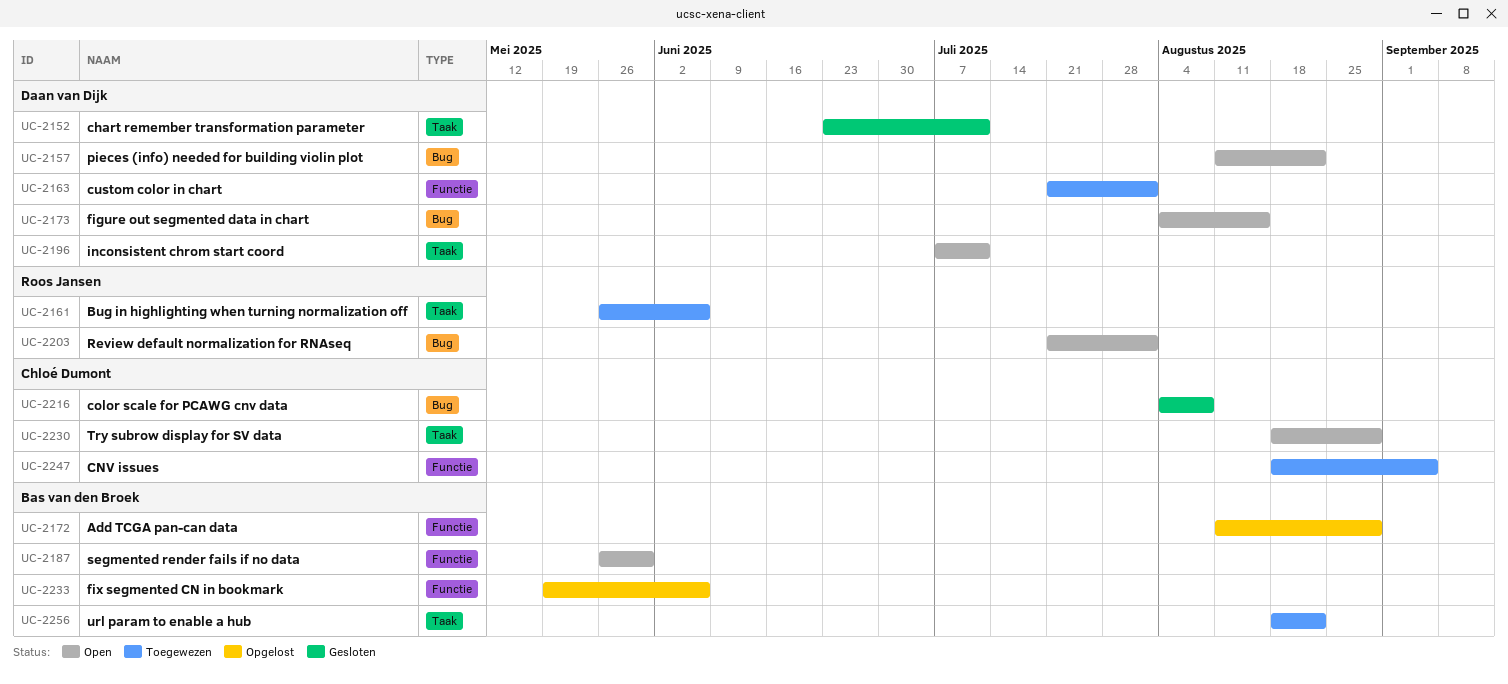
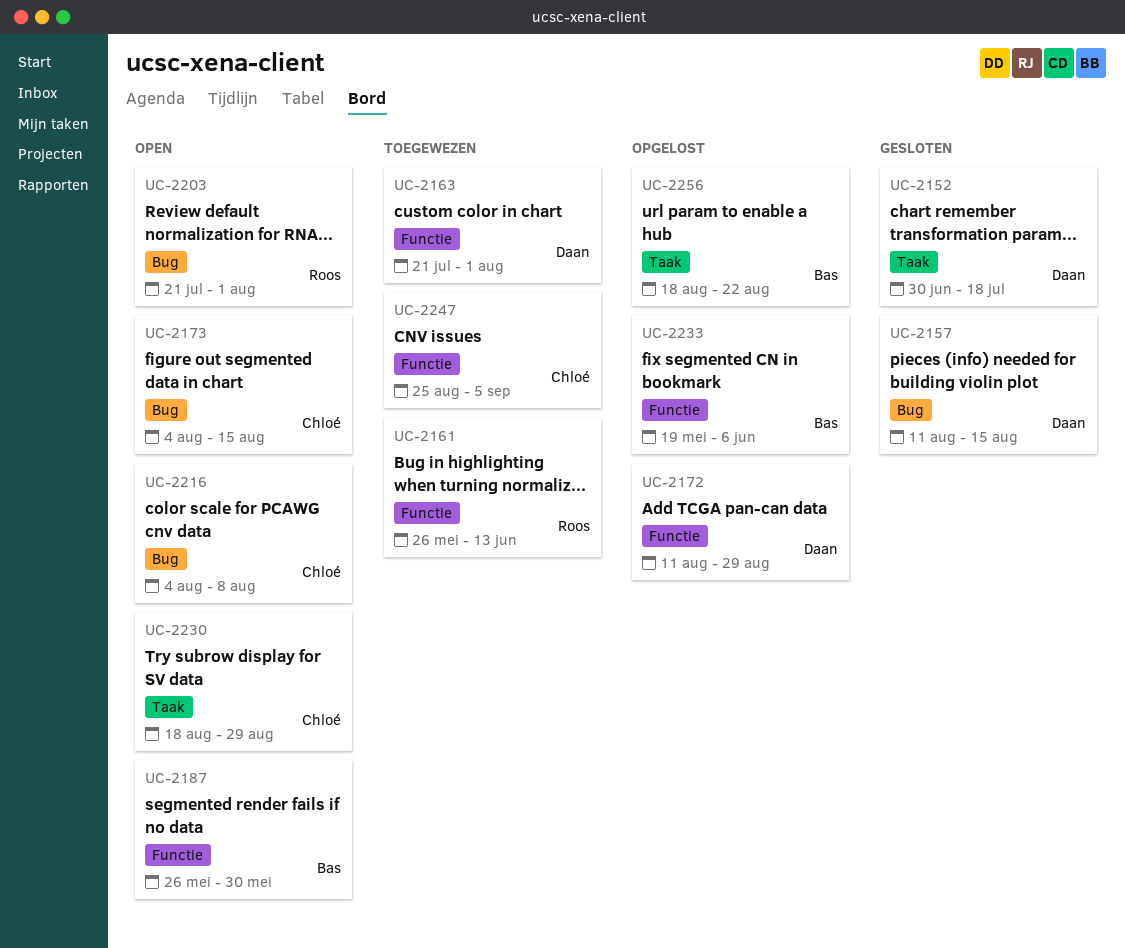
UC-2152, start: Jun 23 -> Jun 30
UC-2152, due: Jul 11 -> Jul 18
UC-2157, status: Open -> Gesloten
UC-2157, due: Aug 22 -> Aug 15
UC-2161, label: Taak -> Functie
UC-2161, due: Jun 6 -> Jun 13
UC-2172, owner: Bas van den Broek -> Daan van Dijk
UC-2173, owner: Daan van Dijk -> Chloé Dumont
UC-2196: present -> none
UC-2216, status: Gesloten -> Open
UC-2247, start: Aug 18 -> Aug 25
UC-2256, status: Toegewezen -> Opgelost

